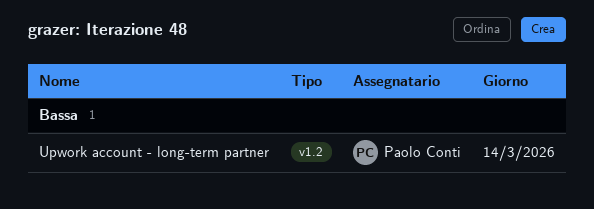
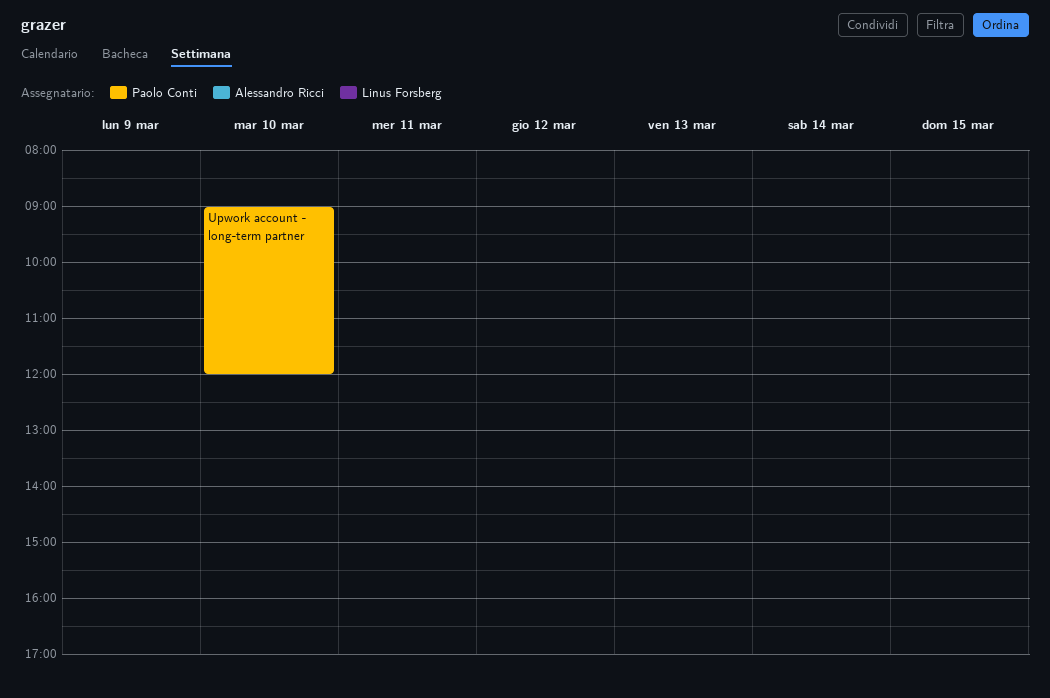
Upwork account - long-term partner, day: Mar 14 -> Mar 10

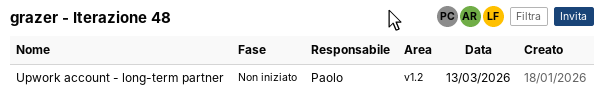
Upwork account - long-term partner, day: Mar 10 -> Mar 13

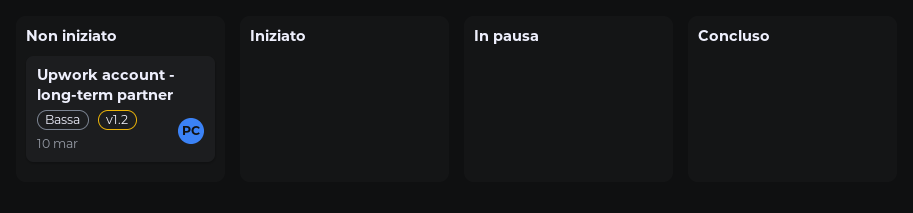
Upwork account - long-term partner, day: Mar 13 -> Mar 10

